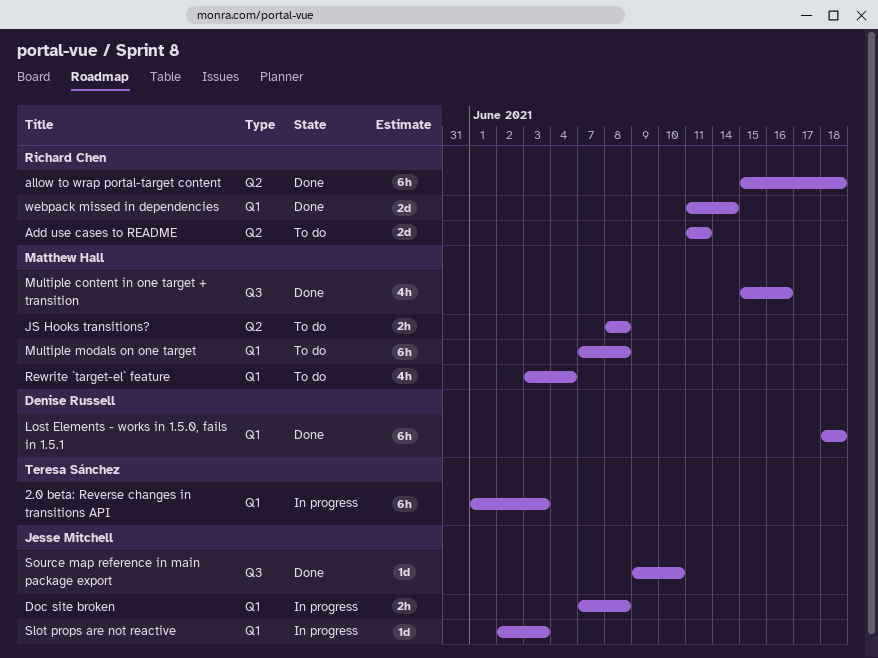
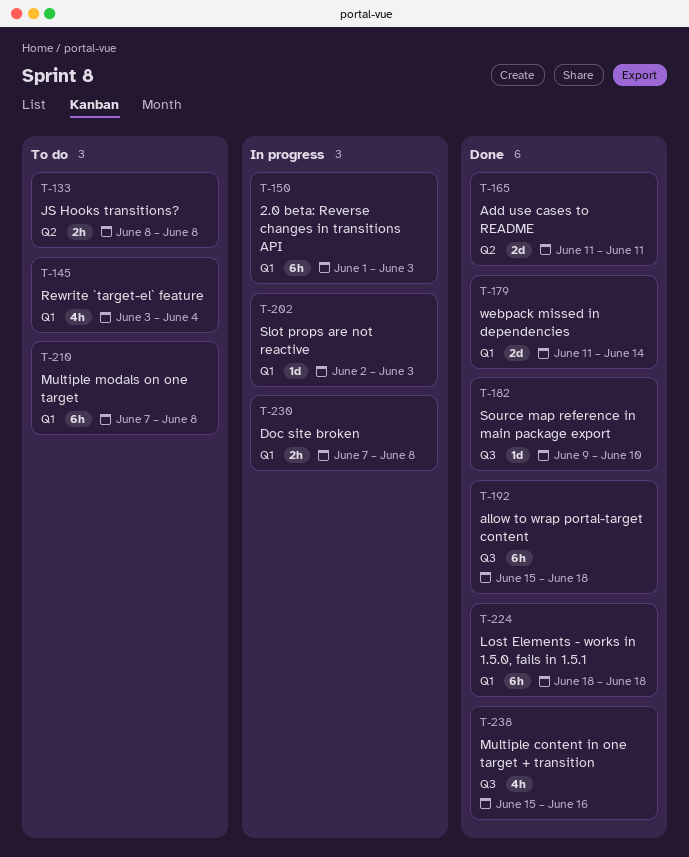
Add use cases to README, status: To do -> Done
allow to wrap portal-target content, label: Q2 -> Q3

